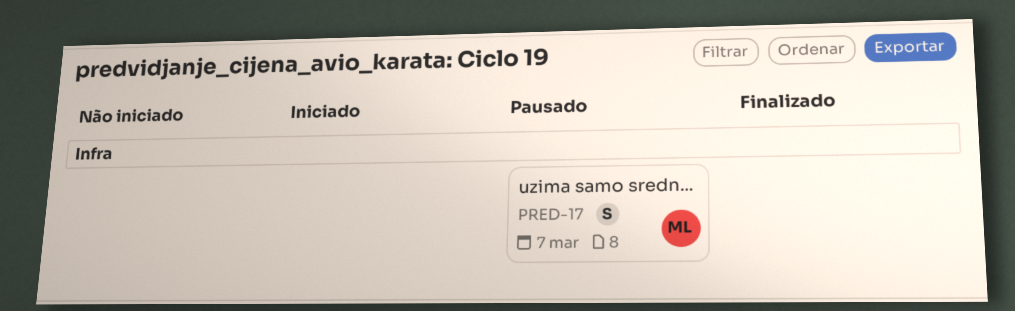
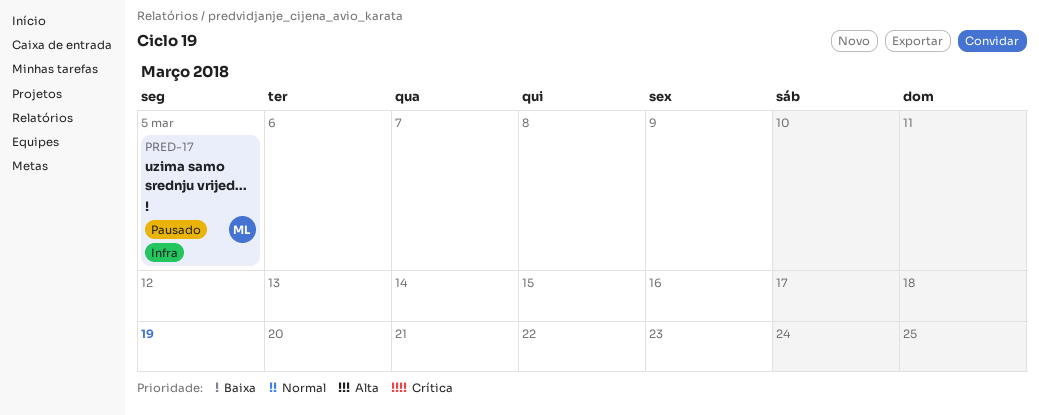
PRED-17, due: Mar 7 -> Mar 5

